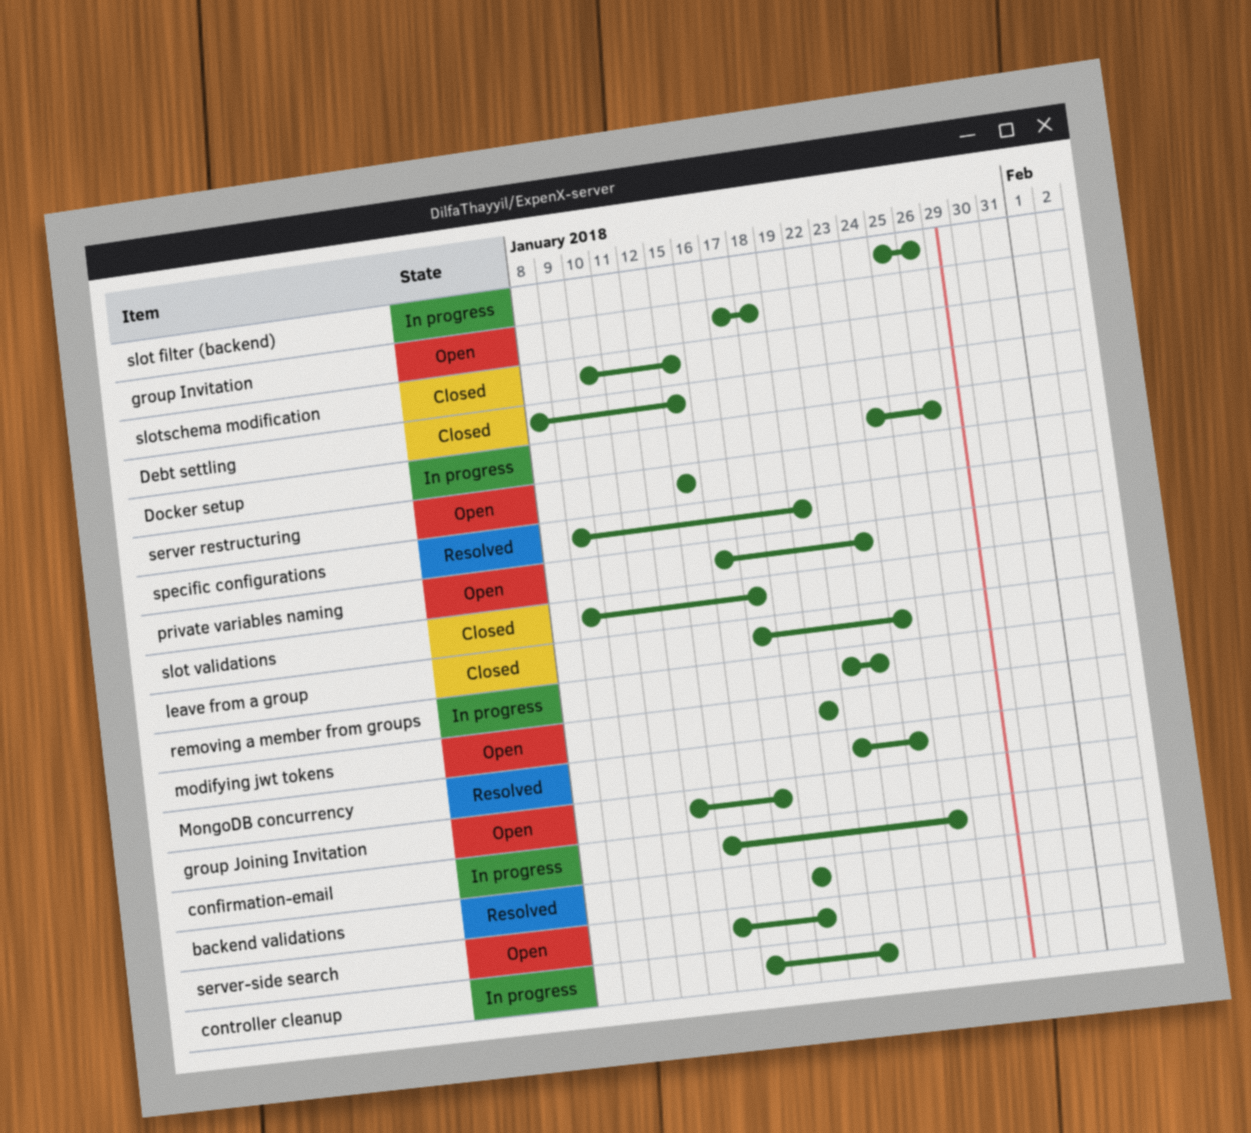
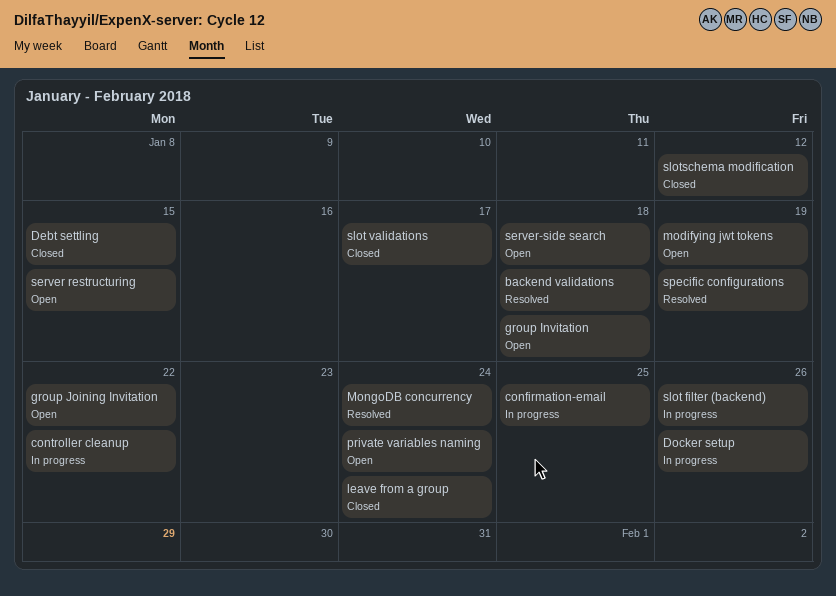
group Joining Invitation, due: Jan 17 -> Jan 22
private variables naming, due: Jan 23 -> Jan 24
removing a member from groups: present -> none
slotschema modification, due: Jan 15 -> Jan 12

